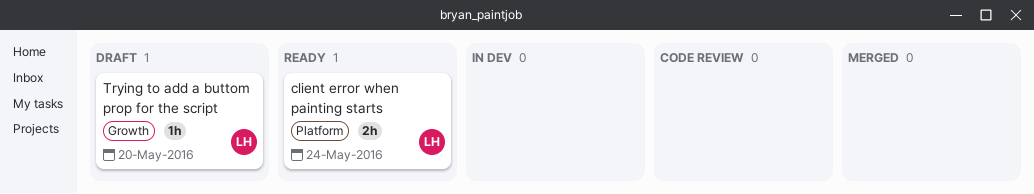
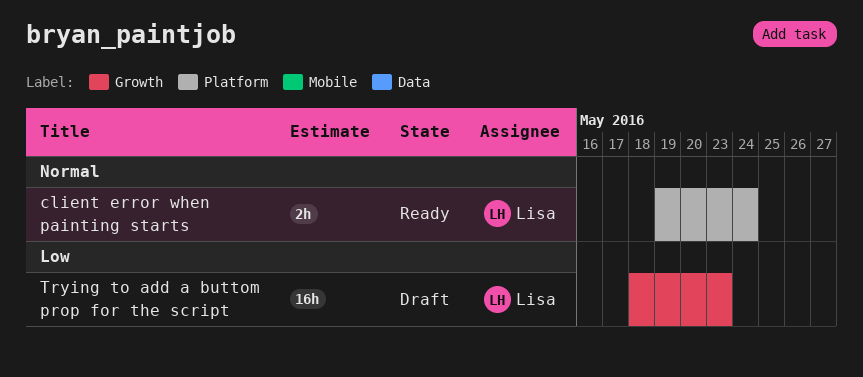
Trying to add a buttom prop for the script, estimate: 1h -> 16h
Trying to add a buttom prop for the script, due: May 20 -> May 23

